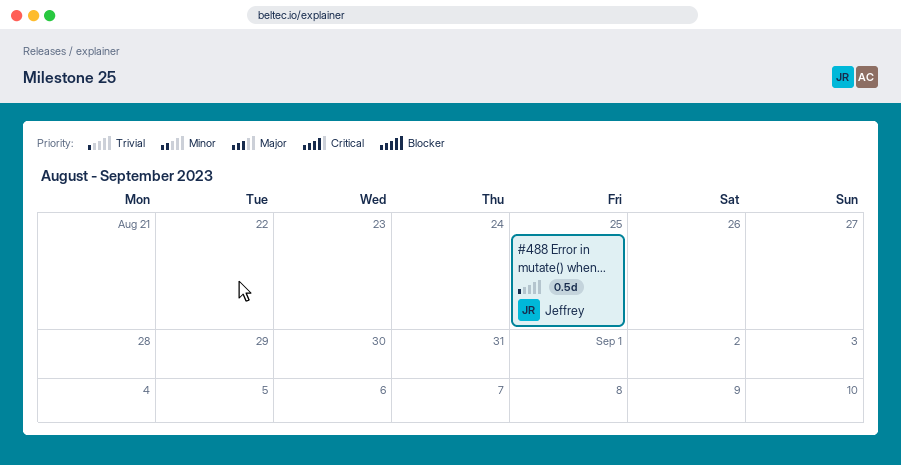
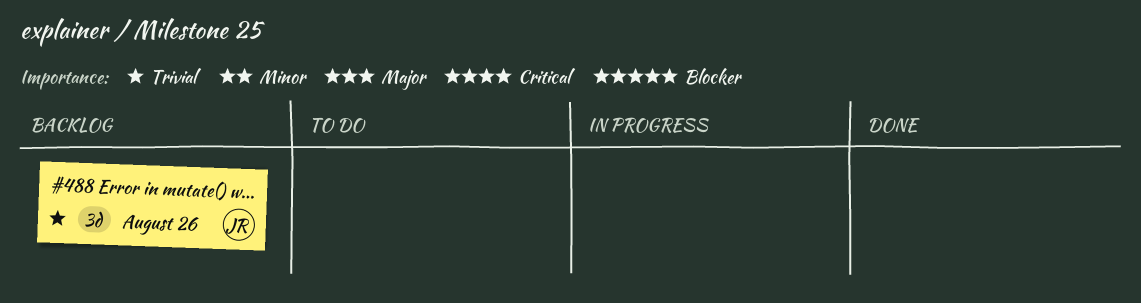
#488, estimate: 0.5d -> 3d
#488, due: Aug 25 -> Aug 26

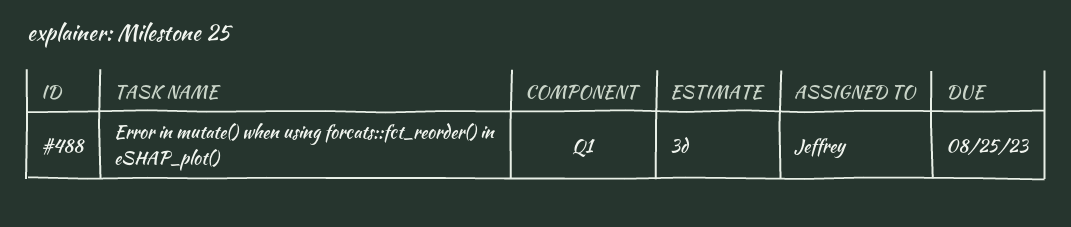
#488, due: Aug 26 -> Aug 25

